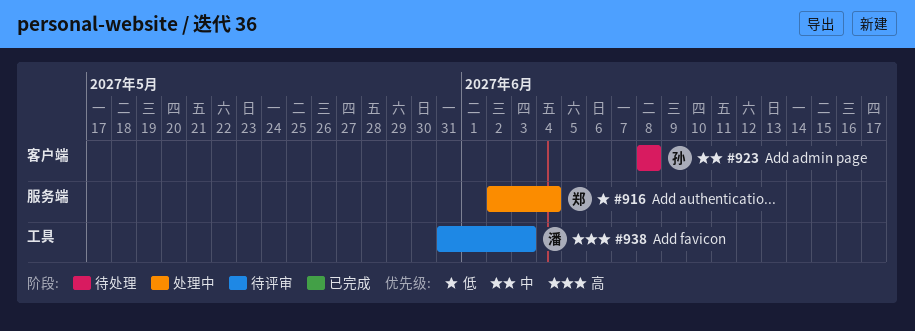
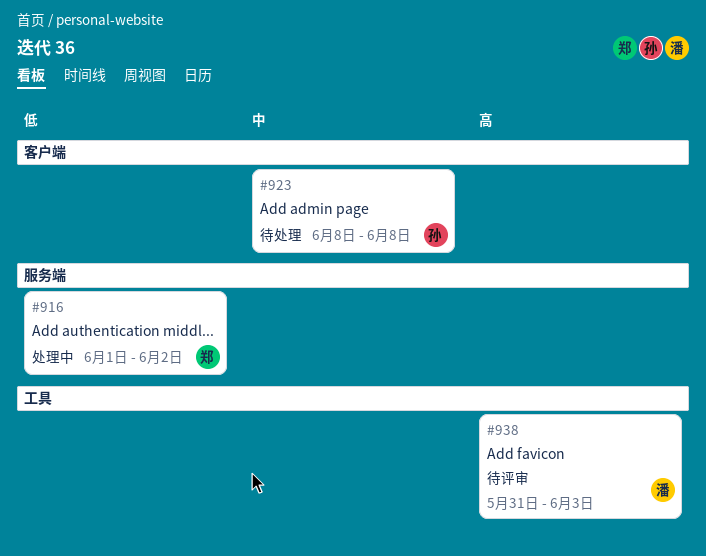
#916, start: Jun 2 -> Jun 1
#916, due: Jun 4 -> Jun 2

